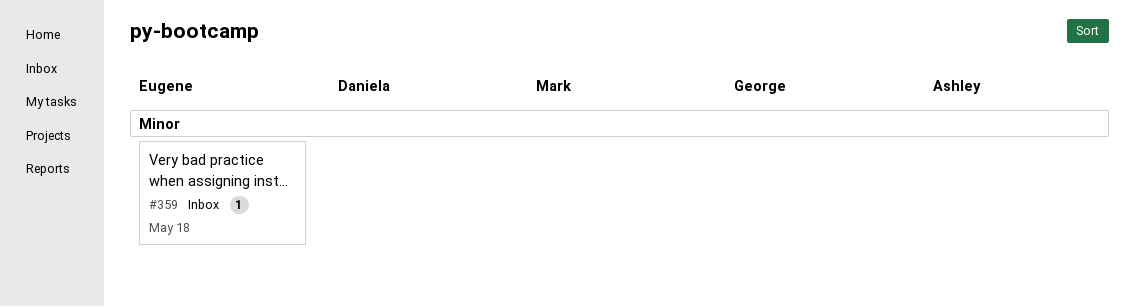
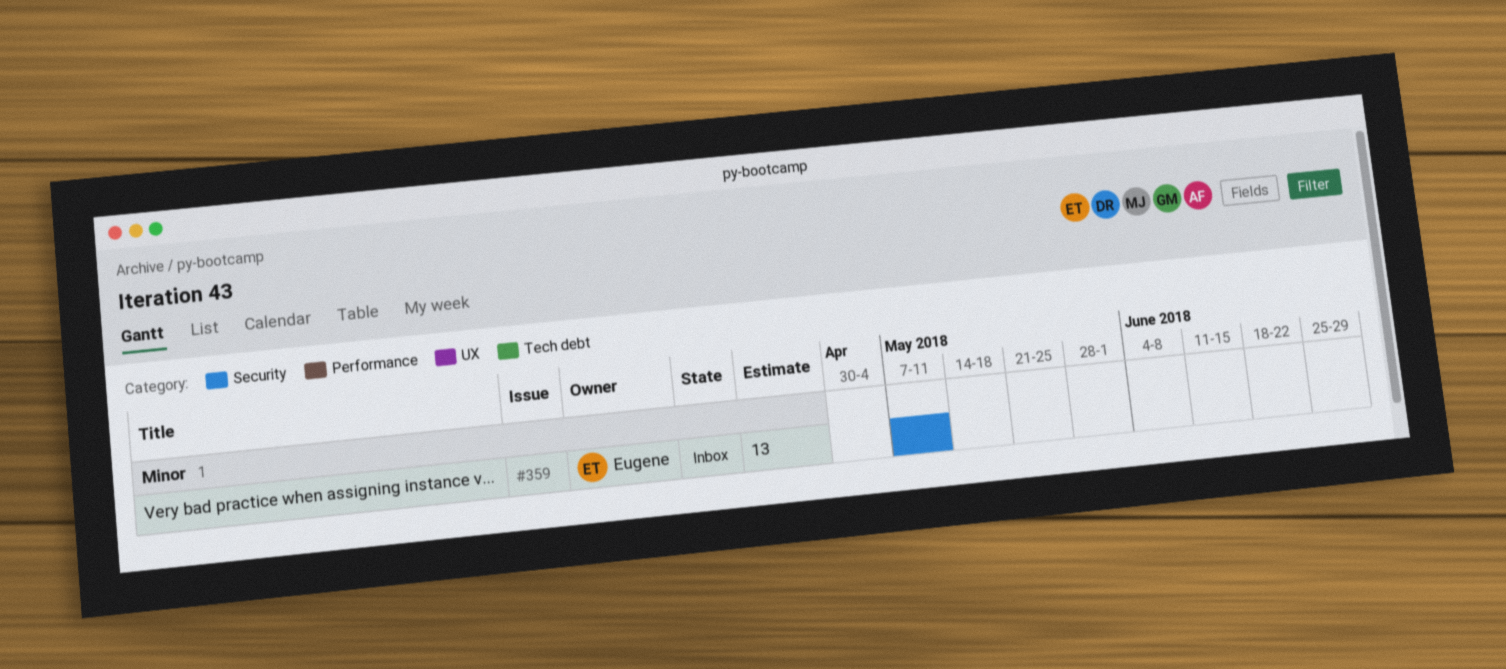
#359, estimate: 1 -> 13
#359, due: May 18 -> May 11

